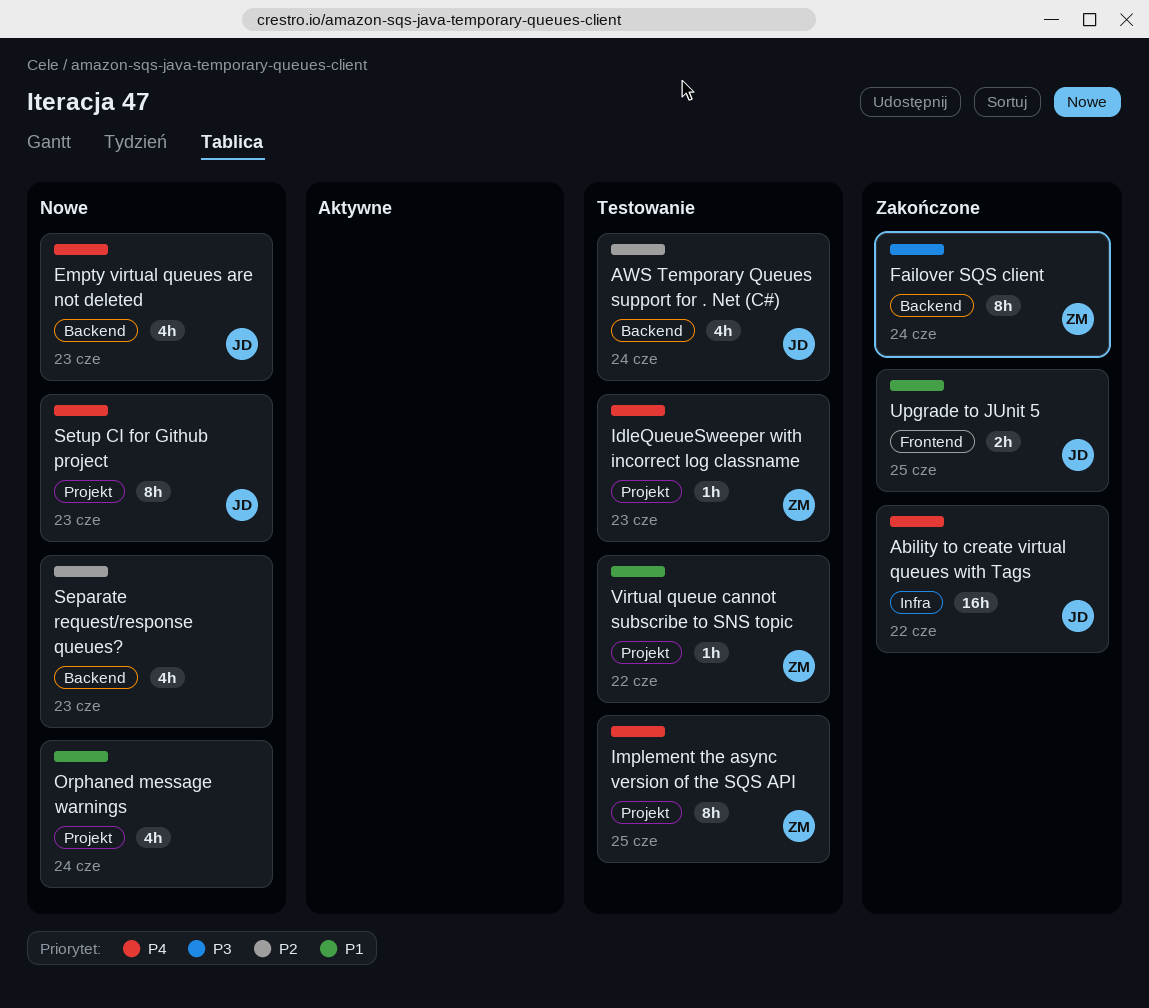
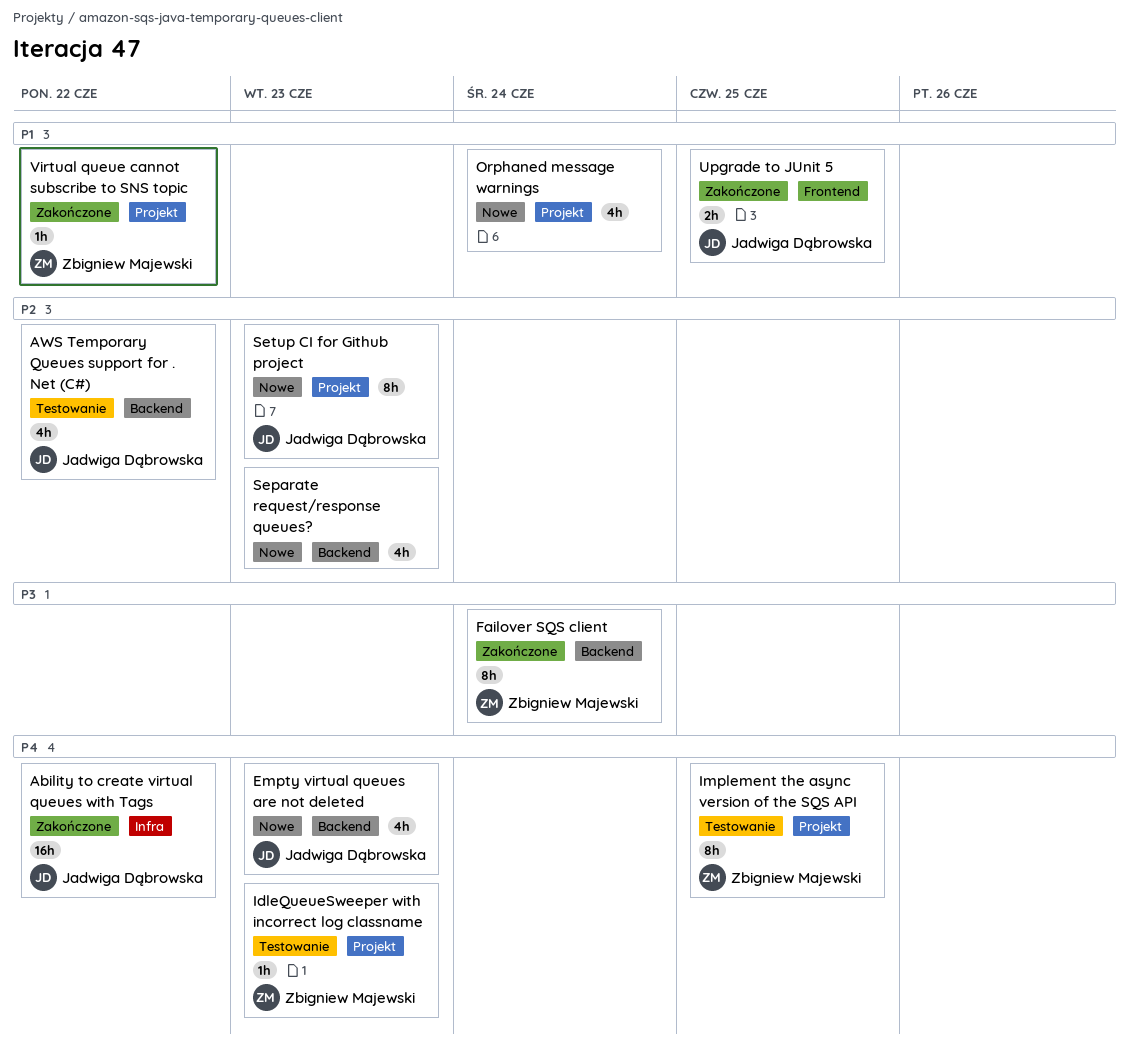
AWS Temporary Queues support for . Net (C#), due: Jun 24 -> Jun 22
Setup CI for Github project, priority: P4 -> P2
Virtual queue cannot subscribe to SNS topic, status: Testowanie -> Zakończone

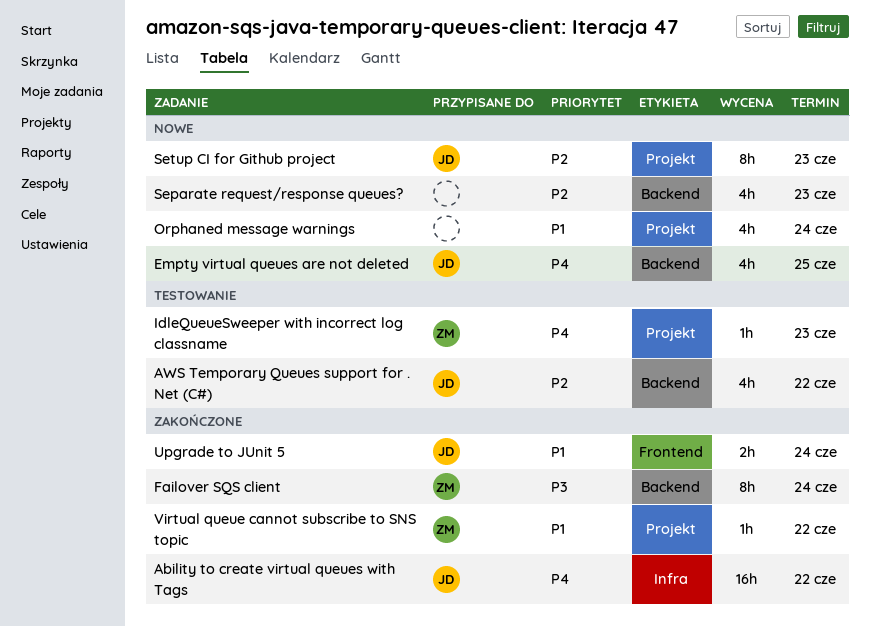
Empty virtual queues are not deleted, due: Jun 23 -> Jun 25
Implement the async version of the SQS API: present -> none
Upgrade to JUnit 5, due: Jun 25 -> Jun 24

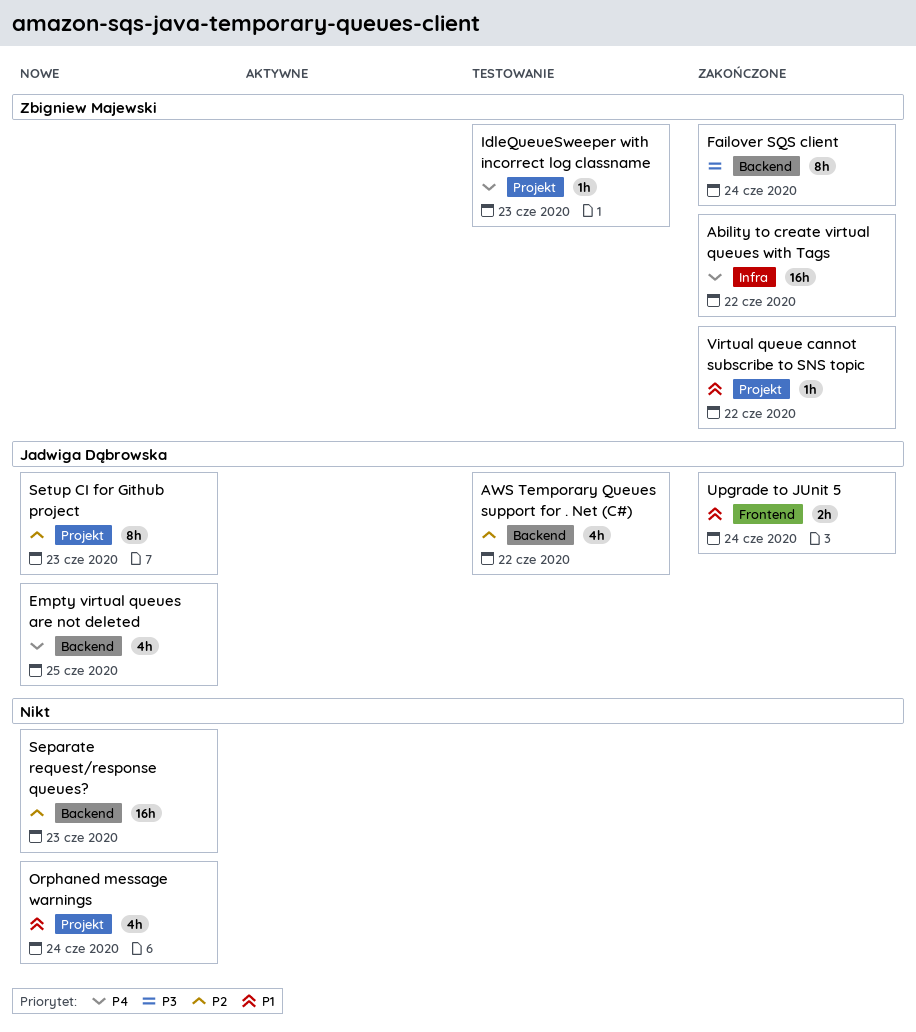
Ability to create virtual queues with Tags, owner: Jadwiga Dąbrowska -> Zbigniew Majewski
Separate request/response queues?, estimate: 4h -> 16h

